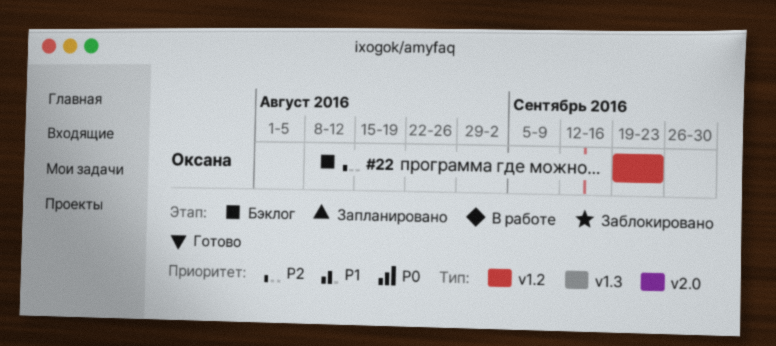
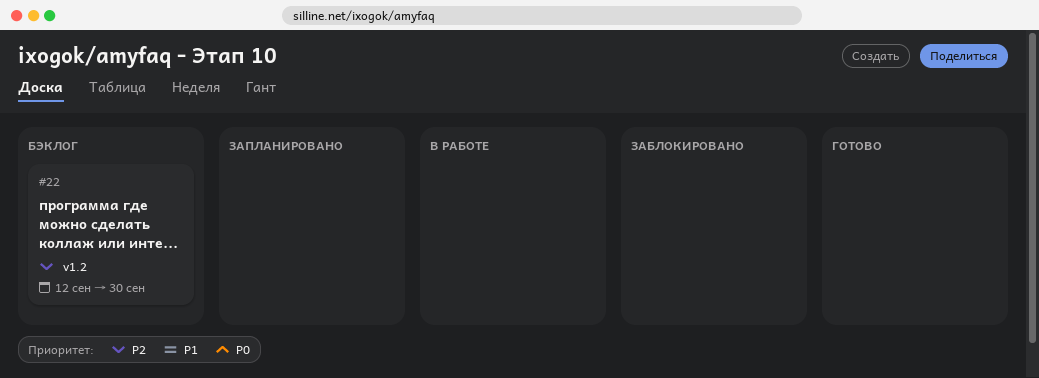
#22, start: Sep 19 -> Sep 12
#22, due: Sep 23 -> Sep 30

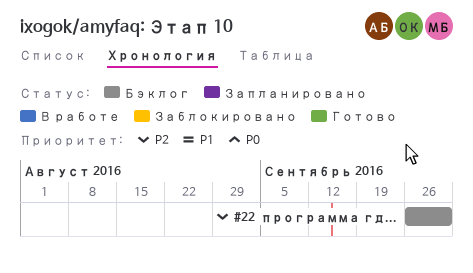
#22, start: Sep 12 -> Sep 26

